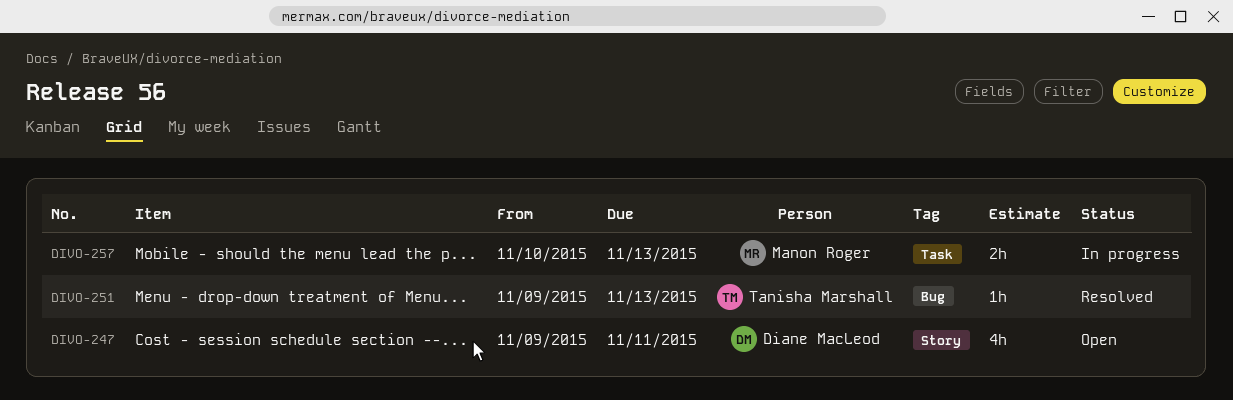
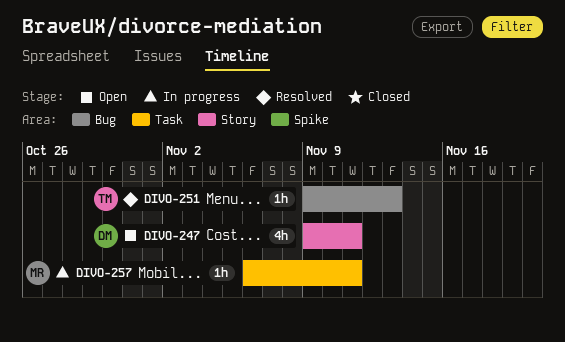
DIVO-257, estimate: 2h -> 1h
DIVO-257, start: Nov 10 -> Nov 6
DIVO-257, due: Nov 13 -> Nov 11

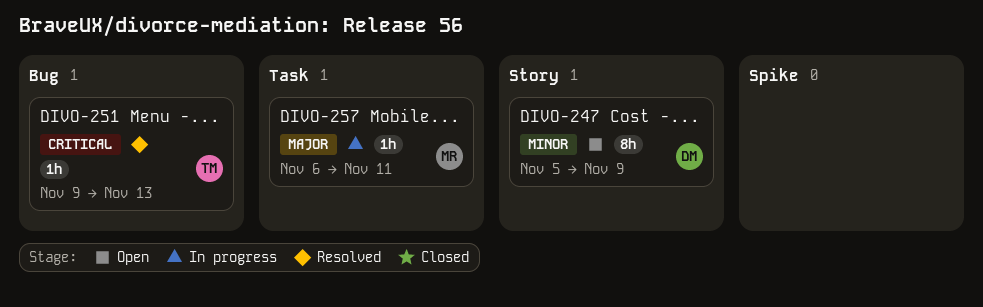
DIVO-247, estimate: 4h -> 8h
DIVO-247, start: Nov 9 -> Nov 5
DIVO-247, due: Nov 11 -> Nov 9

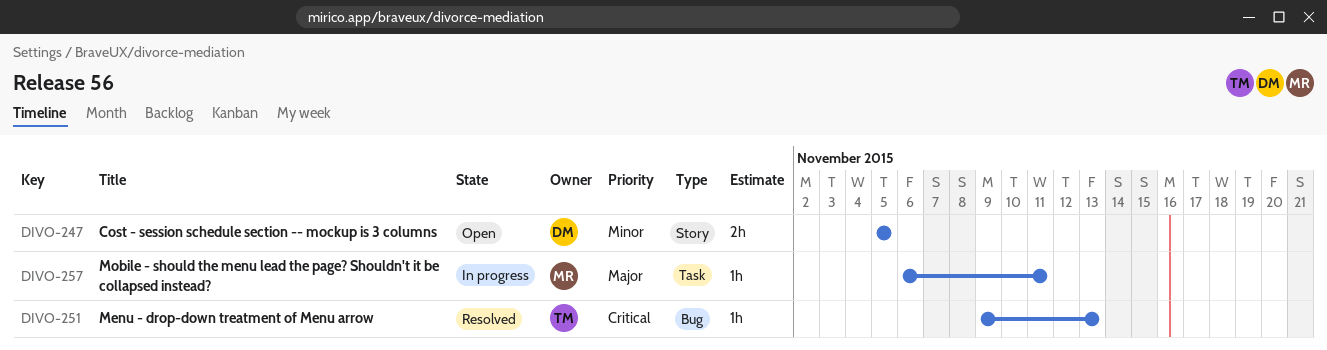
DIVO-247, estimate: 8h -> 2h
DIVO-247, due: Nov 9 -> Nov 5

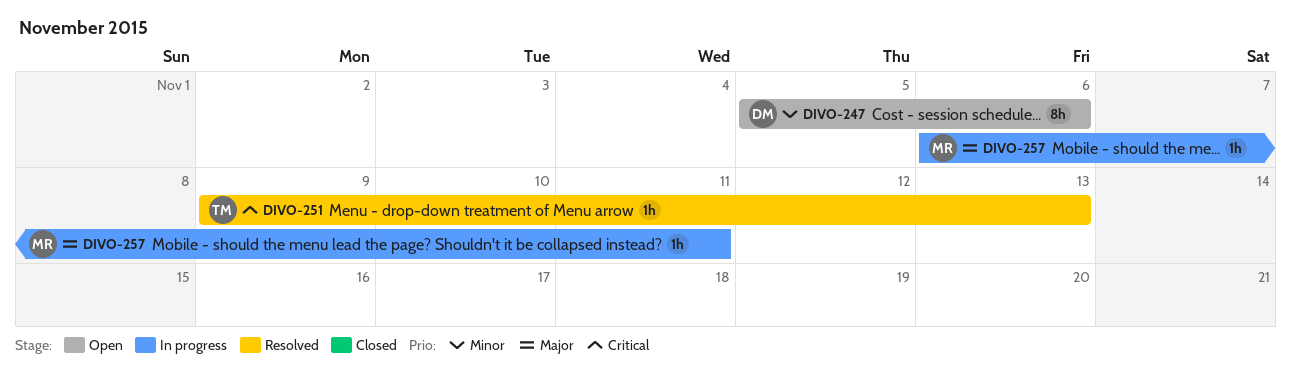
DIVO-247, estimate: 2h -> 8h
DIVO-247, due: Nov 5 -> Nov 6

